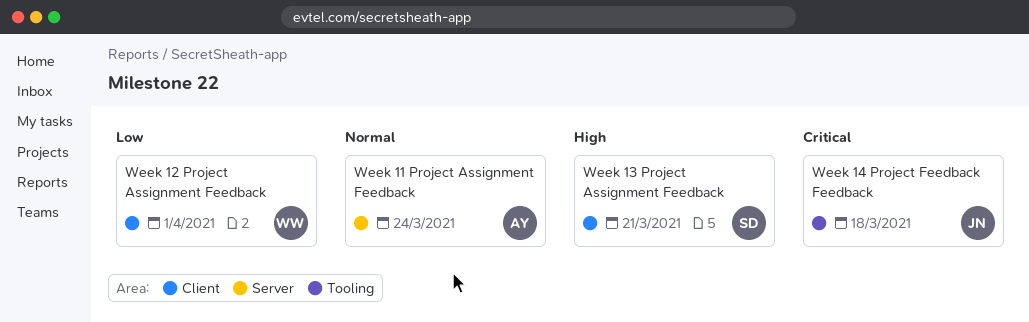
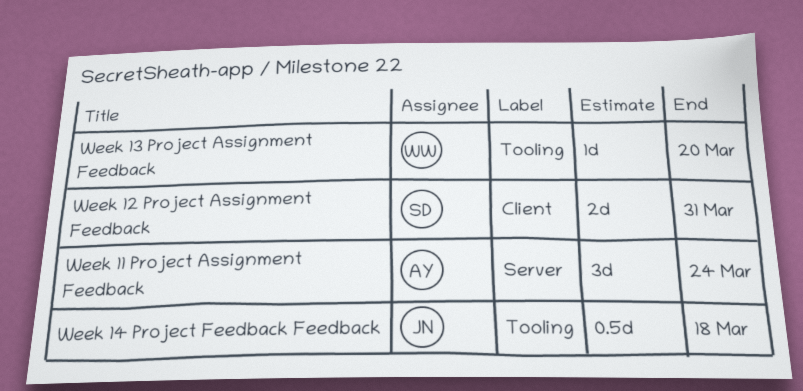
Week 12 Project Assignment Feedback, owner: WW -> SD
Week 12 Project Assignment Feedback, due: Apr 1 -> Mar 31
Week 13 Project Assignment Feedback, owner: SD -> WW
Week 13 Project Assignment Feedback, label: Client -> Tooling
Week 13 Project Assignment Feedback, due: Mar 21 -> Mar 20

